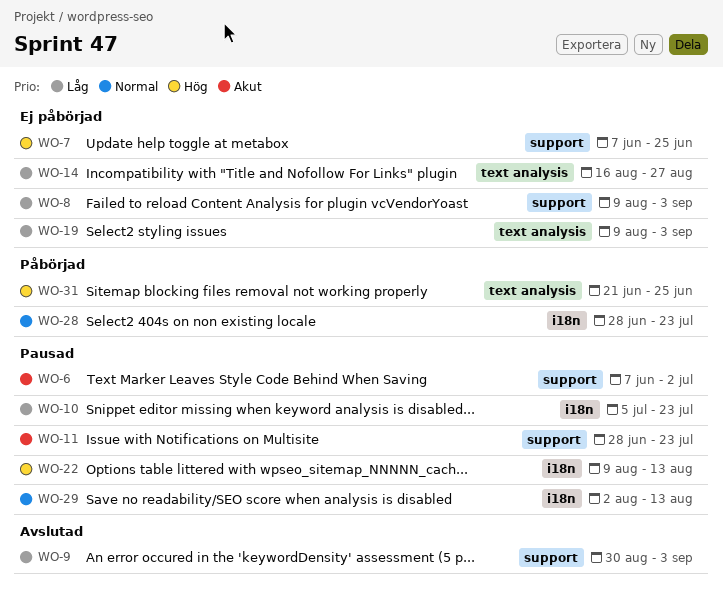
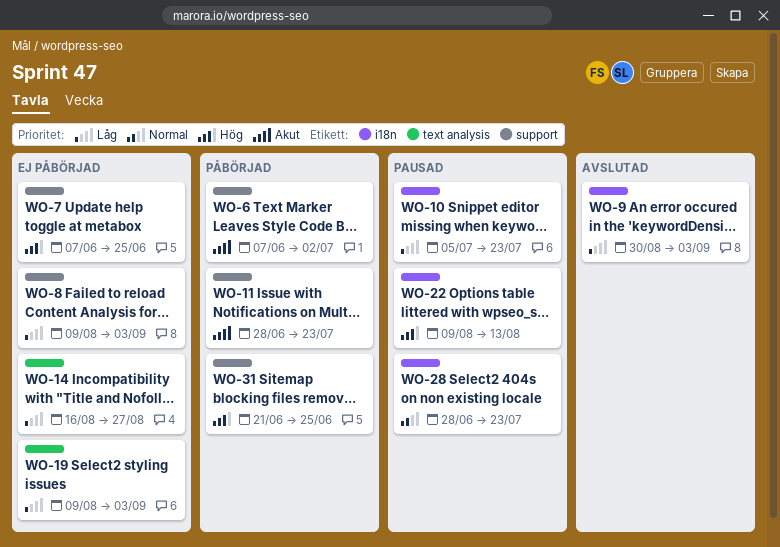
WO-6, status: Pausad -> Påbörjad
WO-9, label: support -> i18n
WO-11, status: Pausad -> Påbörjad
WO-28, status: Påbörjad -> Pausad
WO-29: present -> none
WO-31, label: text analysis -> support

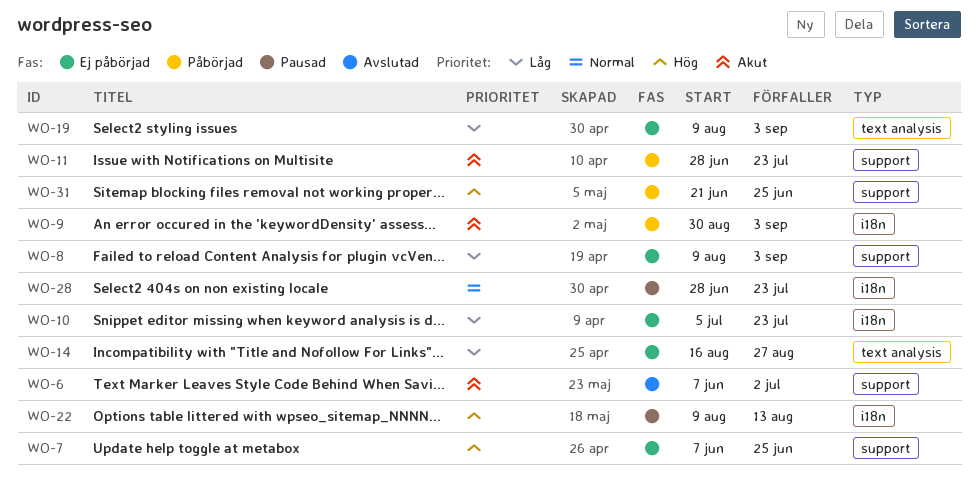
WO-6, status: Påbörjad -> Avslutad
WO-9, status: Avslutad -> Påbörjad
WO-9, priority: Låg -> Akut
WO-10, status: Pausad -> Ej påbörjad

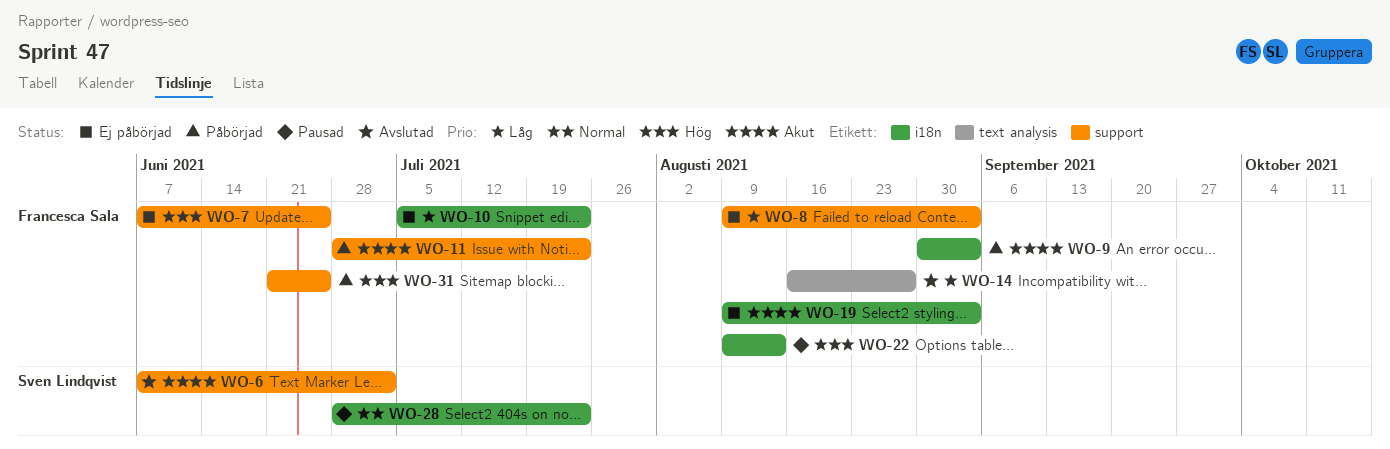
WO-14, status: Ej påbörjad -> Avslutad
WO-19, priority: Låg -> Akut
WO-19, label: text analysis -> i18n

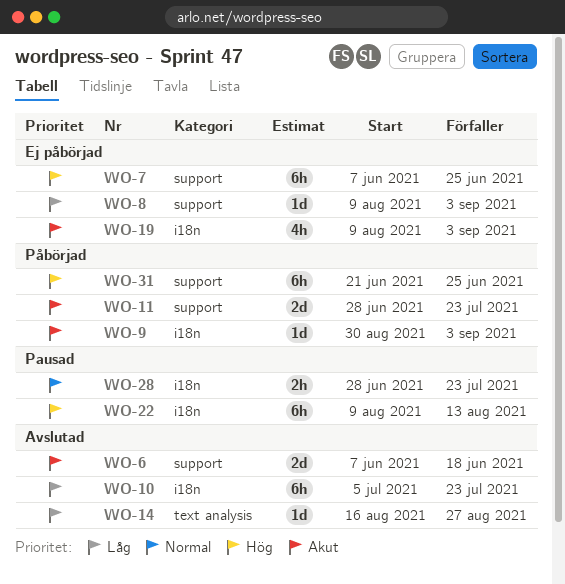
WO-6, due: Jul 2 -> Jun 18
WO-10, status: Ej påbörjad -> Avslutad

